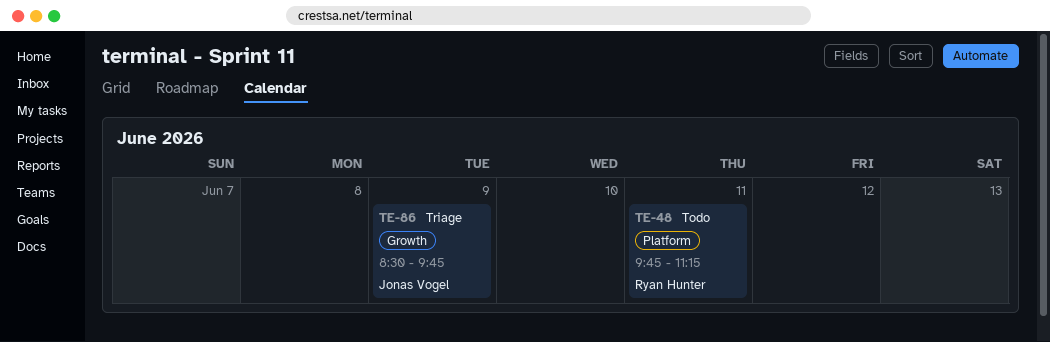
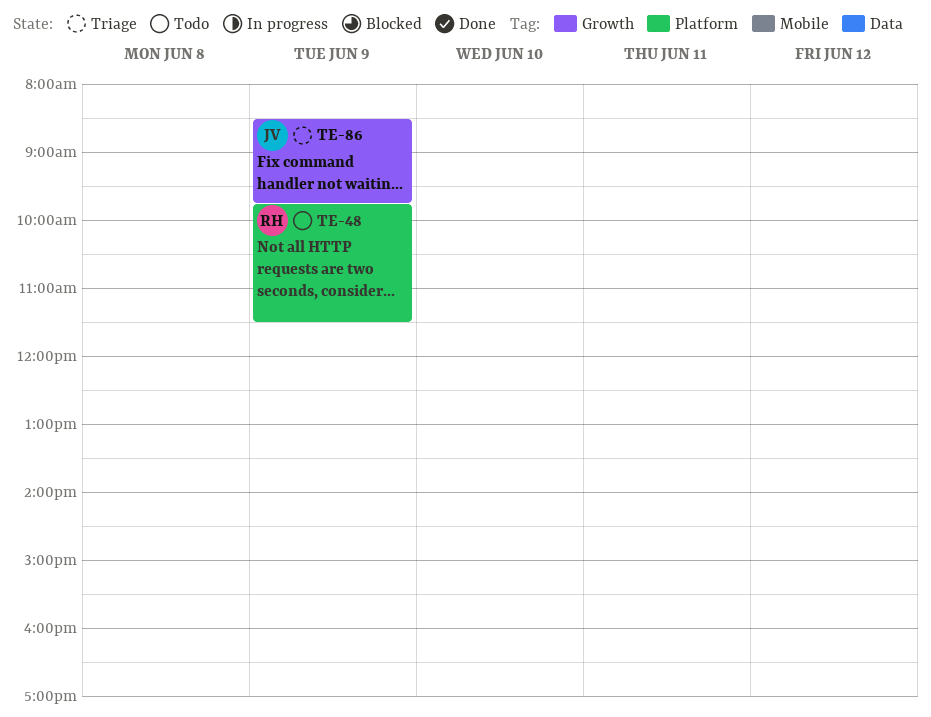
TE-48, day: Jun 11 -> Jun 9
TE-48, ends: 11:15 -> 11:30

